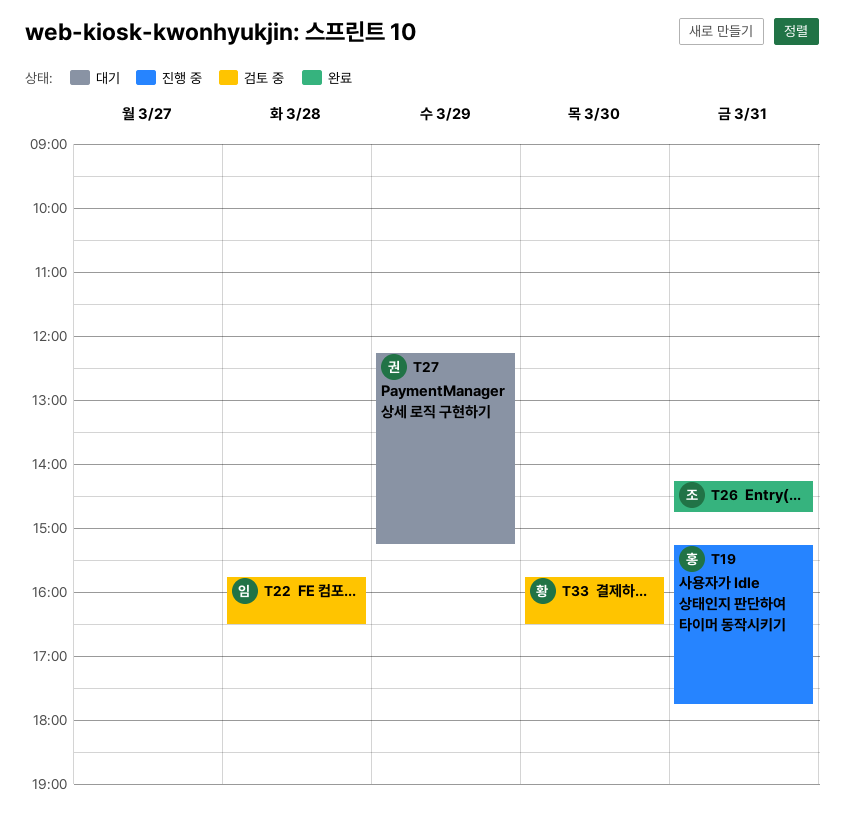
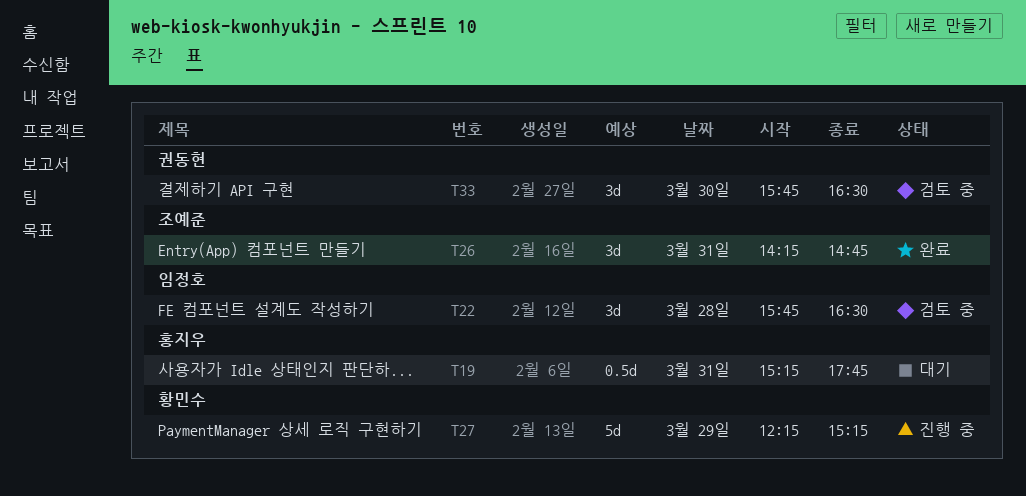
T19, status: 진행 중 -> 대기
T27, status: 대기 -> 진행 중
T27, owner: 권동현 -> 황민수
T33, owner: 황민수 -> 권동현

